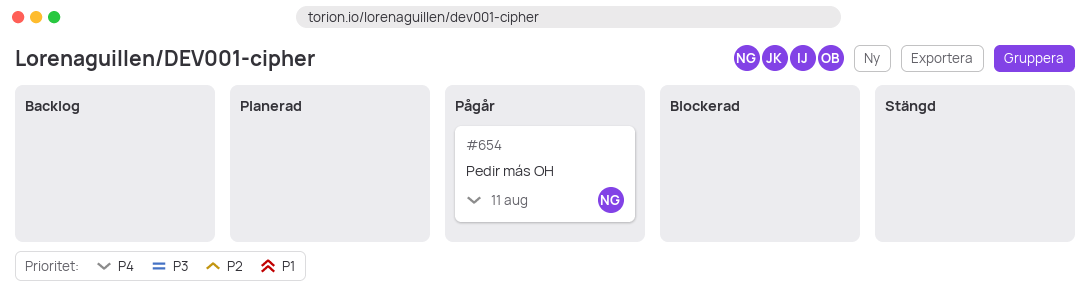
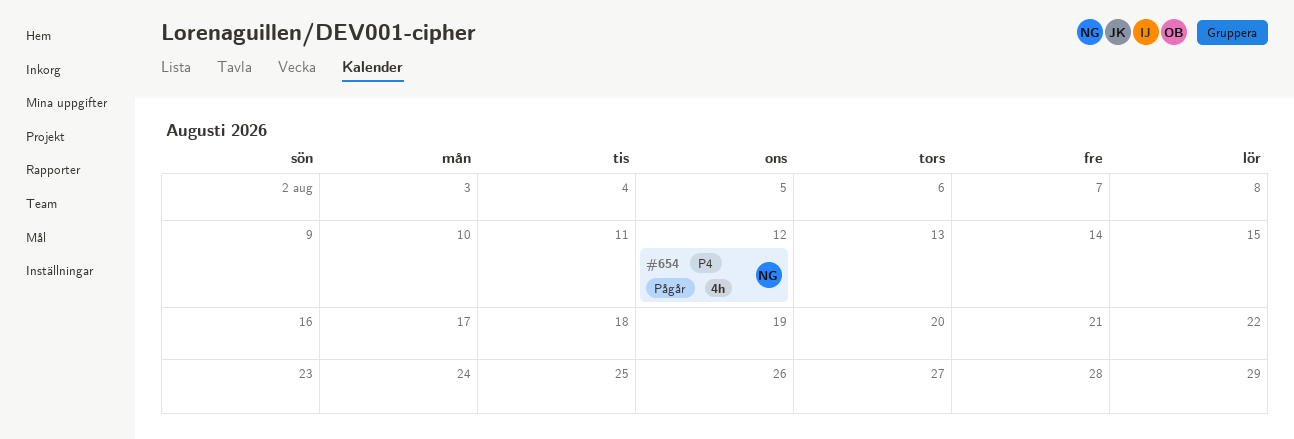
#654, due: Aug 11 -> Aug 12

